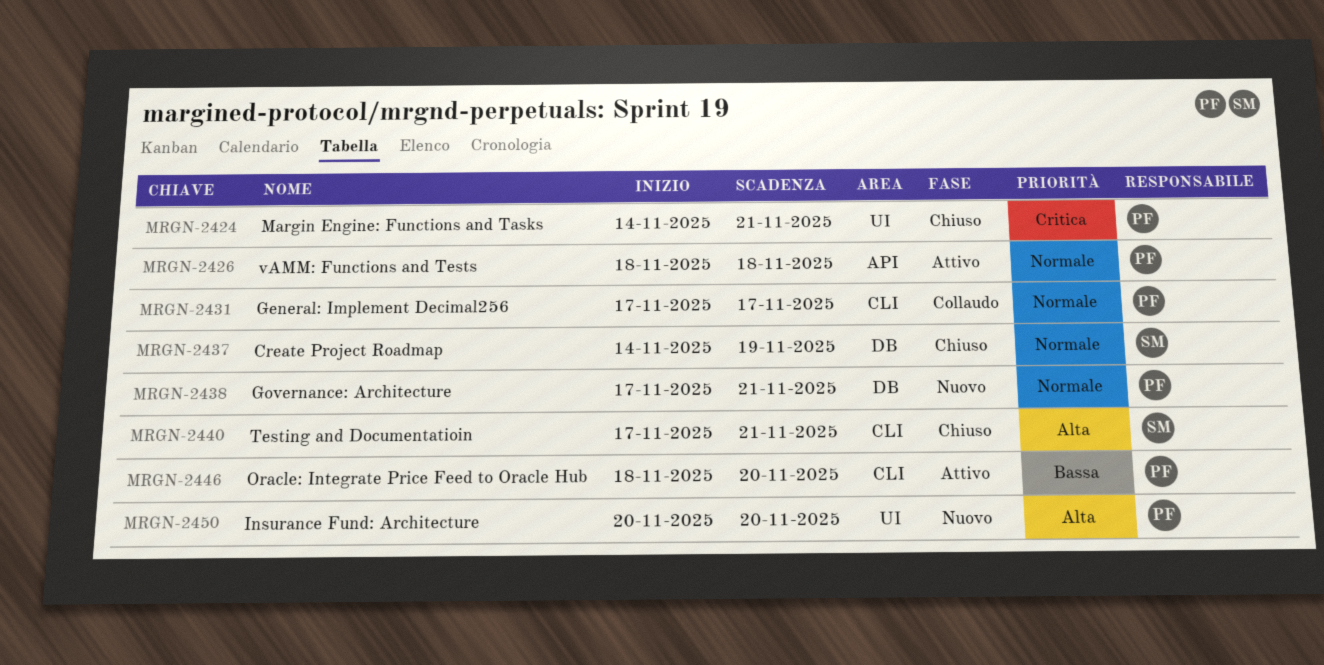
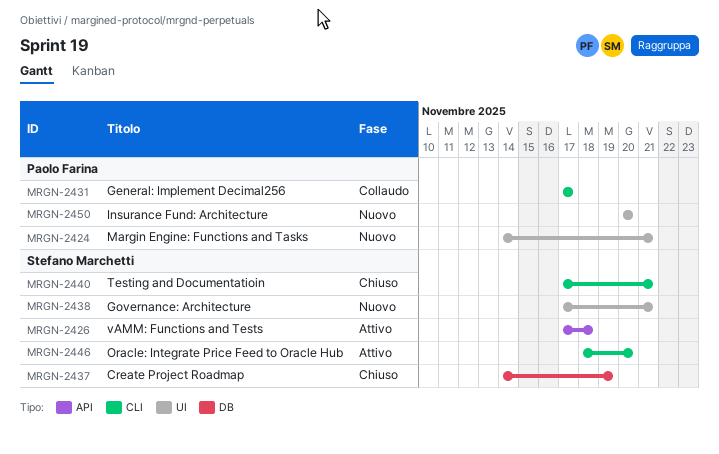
MRGN-2424, status: Chiuso -> Nuovo
MRGN-2426, owner: Paolo Farina -> Stefano Marchetti
MRGN-2426, start: Nov 18 -> Nov 17
MRGN-2438, owner: Paolo Farina -> Stefano Marchetti
MRGN-2438, label: DB -> UI
MRGN-2446, owner: Paolo Farina -> Stefano Marchetti

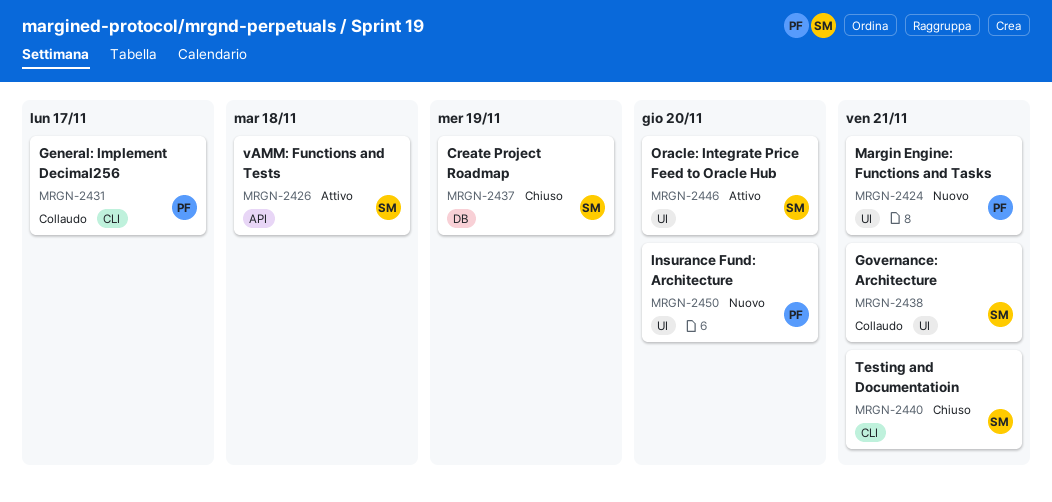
MRGN-2438, status: Nuovo -> Collaudo
MRGN-2446, label: CLI -> UI

